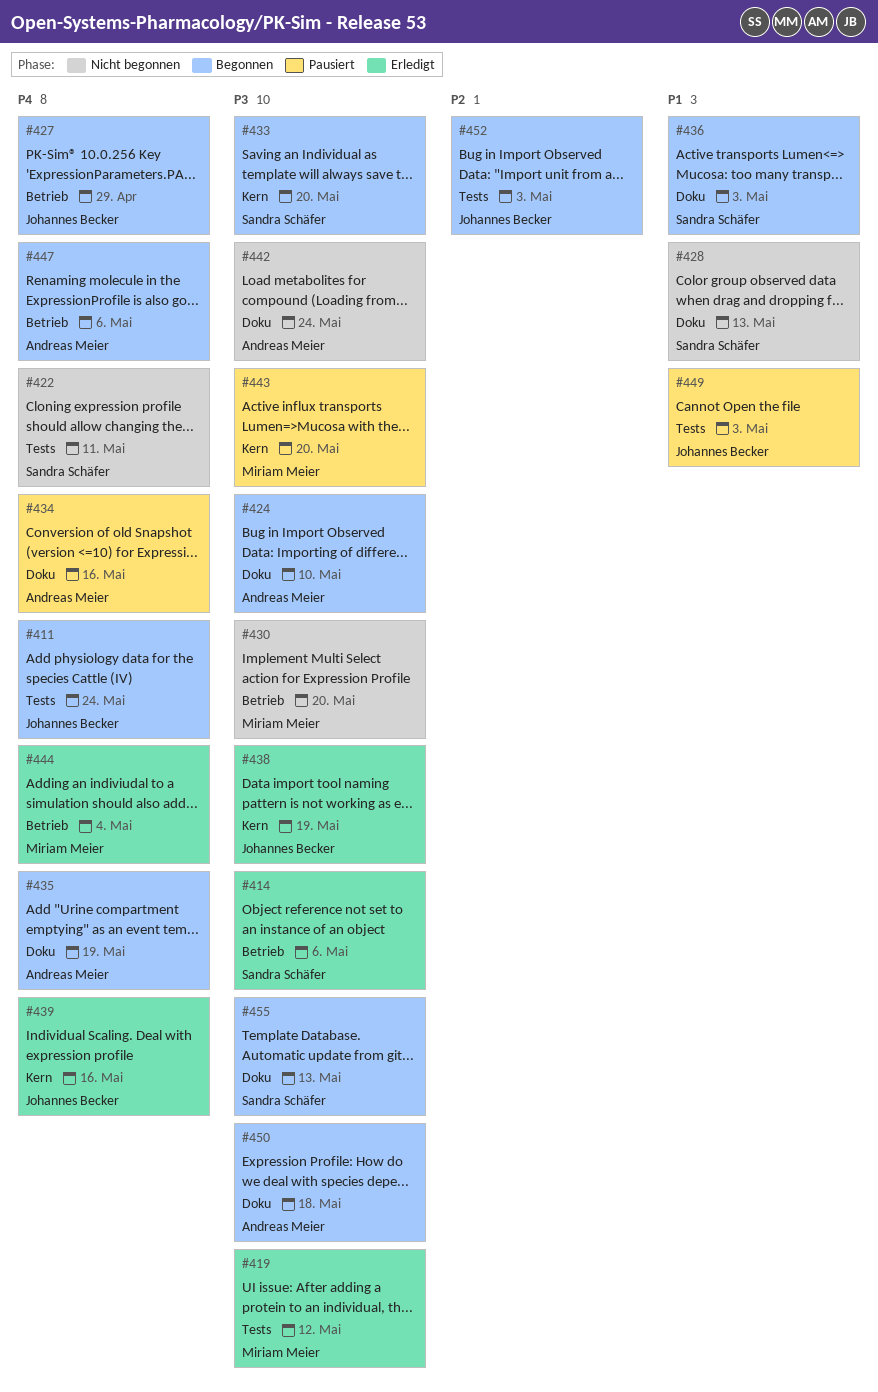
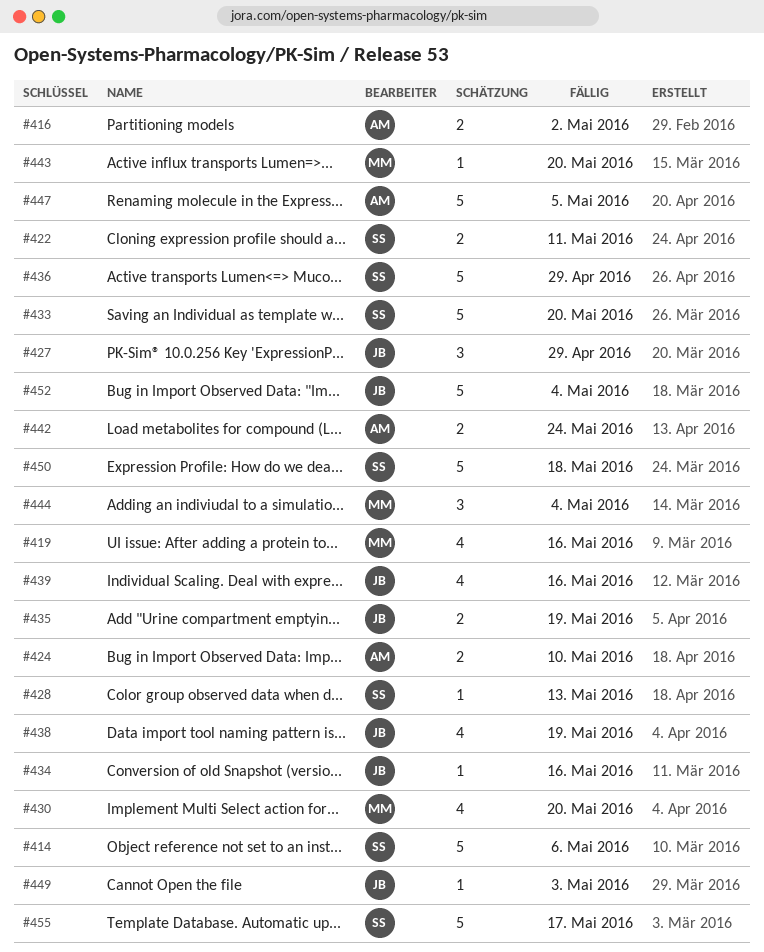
#411: present -> none
#416: none -> present
#419, due: May 12 -> May 16
#434, owner: Andreas Meier -> Johannes Becker
#435, owner: Andreas Meier -> Johannes Becker
#436, due: May 3 -> Apr 29
#447, due: May 6 -> May 5
#450, owner: Andreas Meier -> Sandra Schäfer
#452, due: May 3 -> May 4
#455, due: May 13 -> May 17

